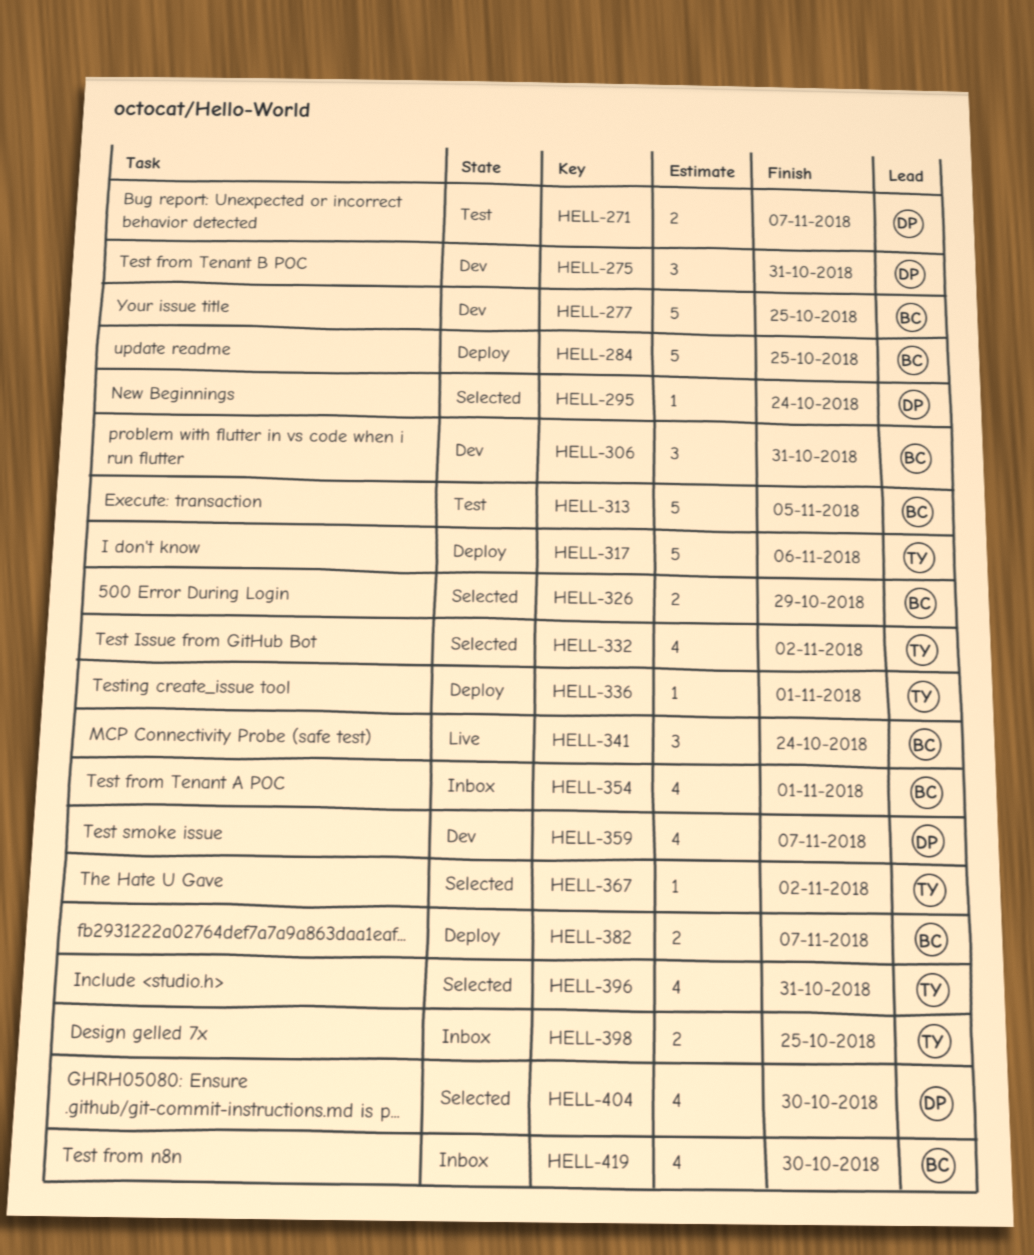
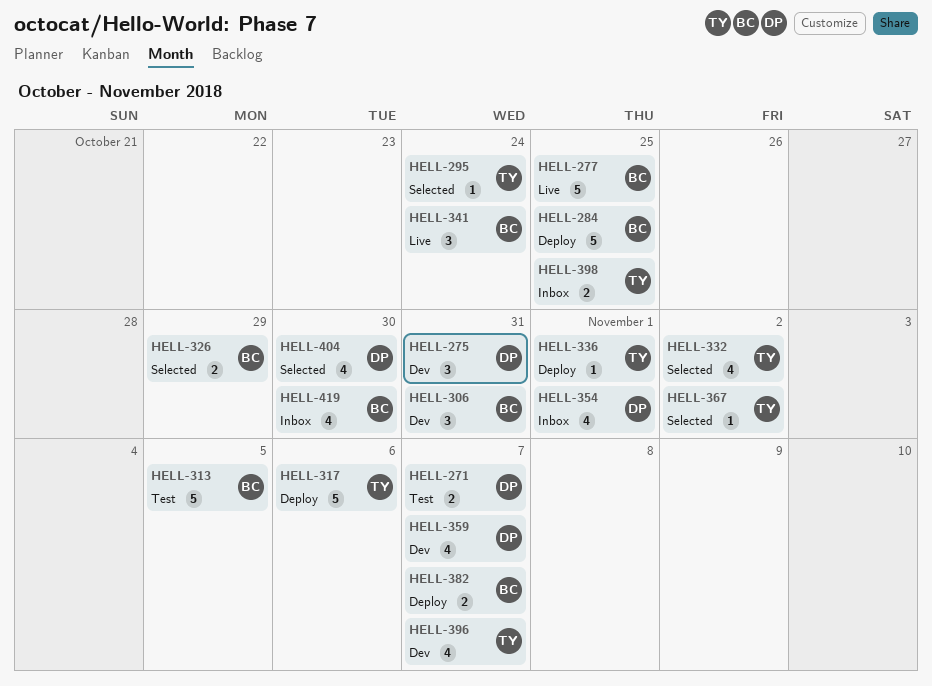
HELL-277, status: Dev -> Live
HELL-295, owner: DP -> TY
HELL-354, owner: BC -> DP
HELL-396, status: Selected -> Dev
HELL-396, due: Oct 31 -> Nov 7

